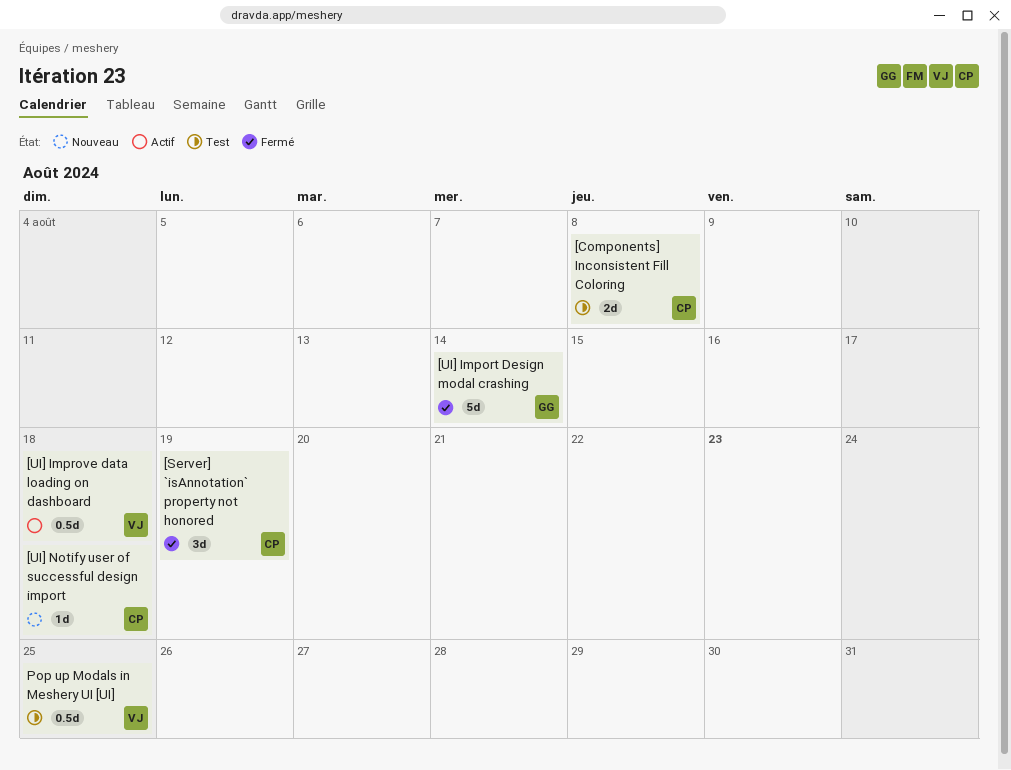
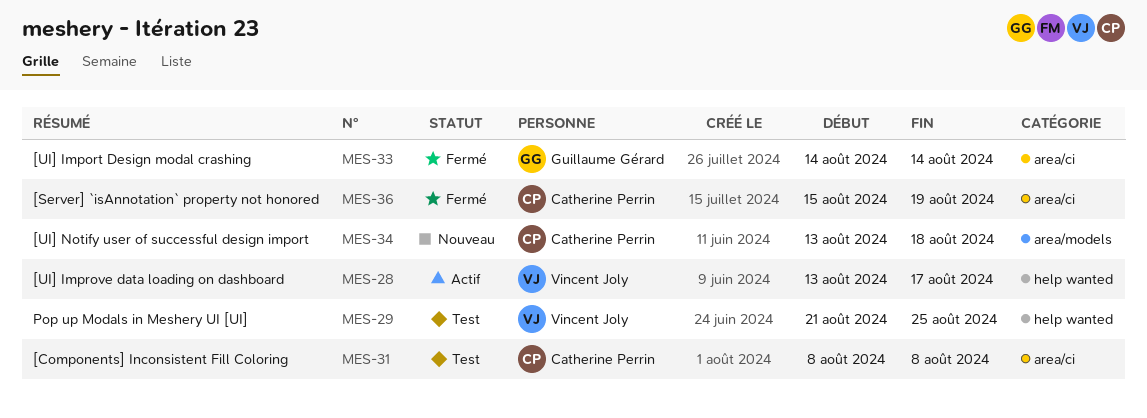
[UI] Improve data loading on dashboard, due: Aug 18 -> Aug 17

